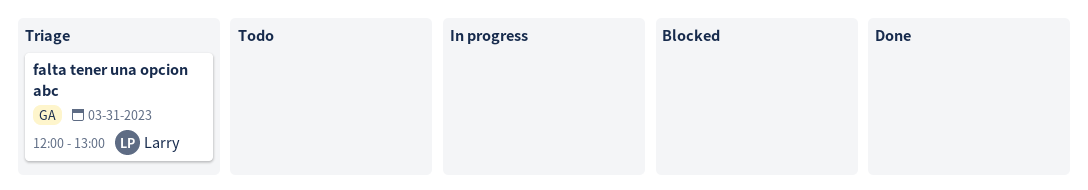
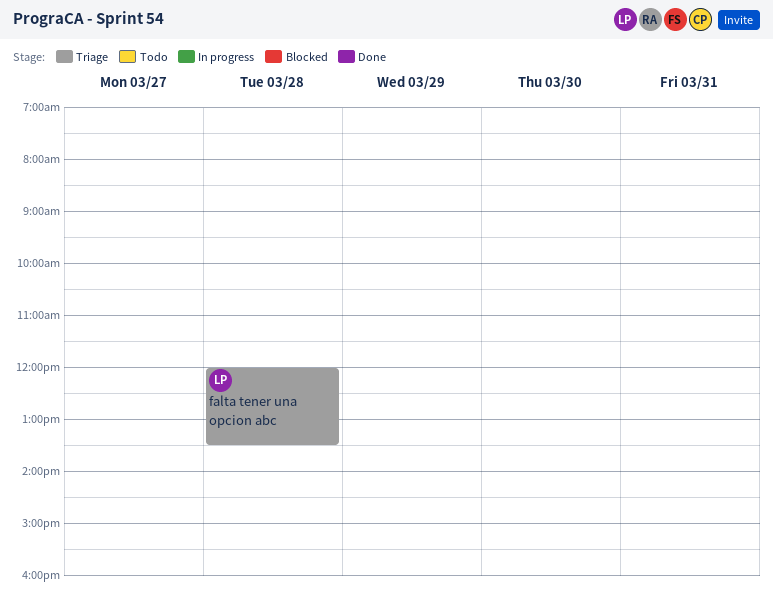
falta tener una opcion abc, day: Mar 31 -> Mar 28
falta tener una opcion abc, ends: 13:00 -> 13:30

